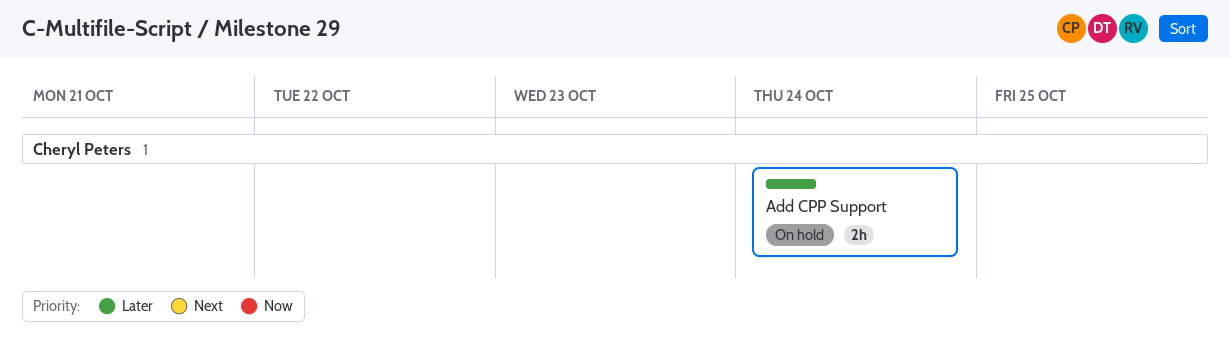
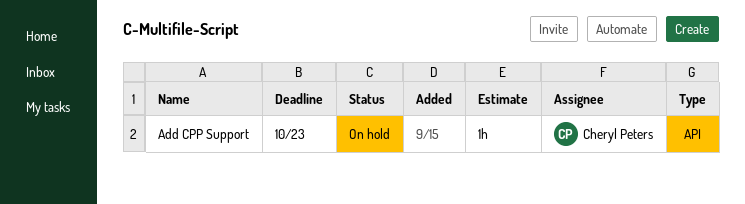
Add CPP Support, estimate: 2h -> 1h
Add CPP Support, due: Oct 24 -> Oct 23

